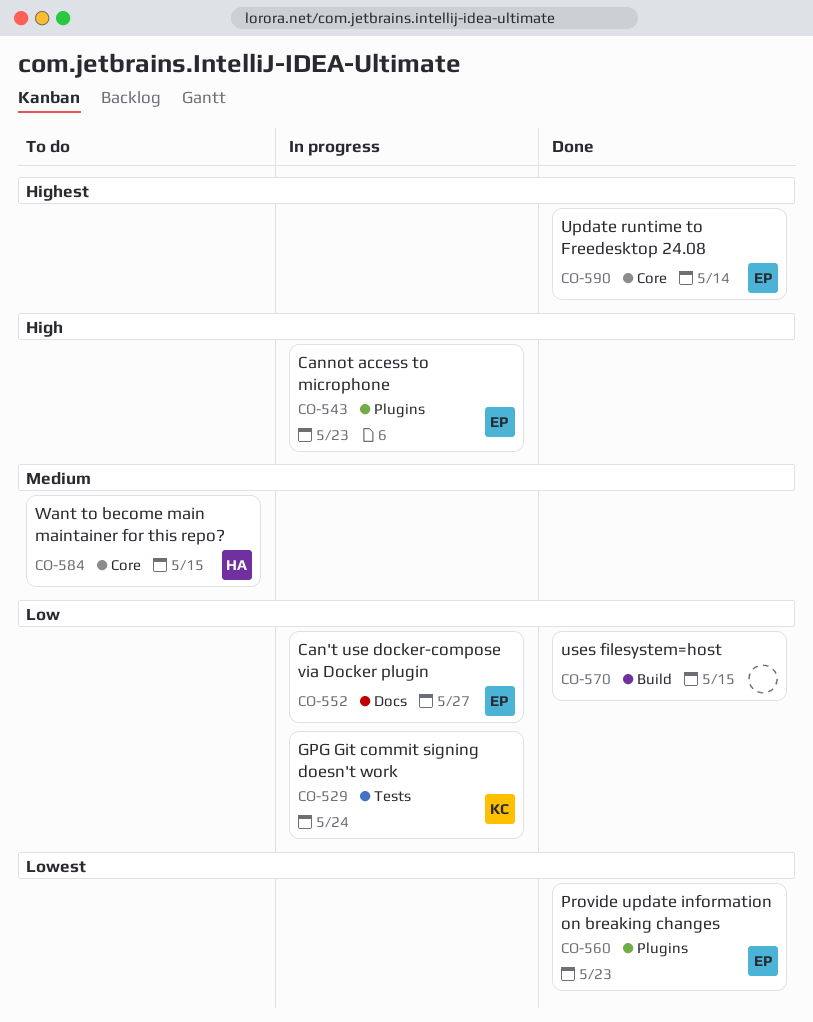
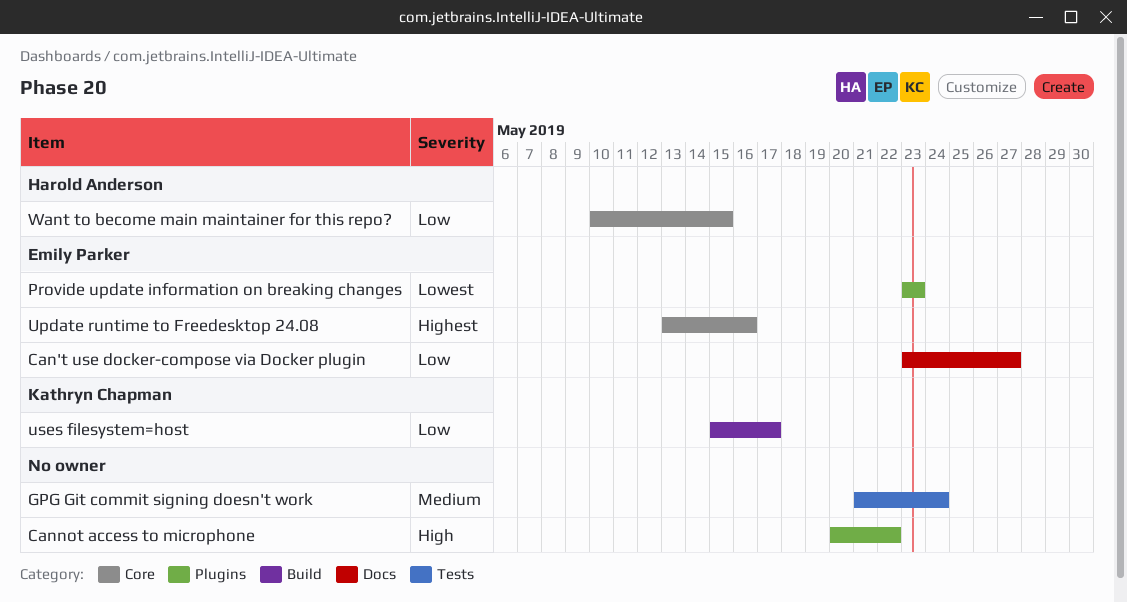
Cannot access to microphone, owner: Emily Parker -> none
Cannot access to microphone, due: May 23 -> May 22
GPG Git commit signing doesn't work, owner: Kathryn Chapman -> none
GPG Git commit signing doesn't work, priority: Low -> Medium
Update runtime to Freedesktop 24.08, due: May 14 -> May 16
uses filesystem=host, owner: none -> Kathryn Chapman
uses filesystem=host, due: May 15 -> May 17
Want to become main maintainer for this repo?, priority: Medium -> Low

